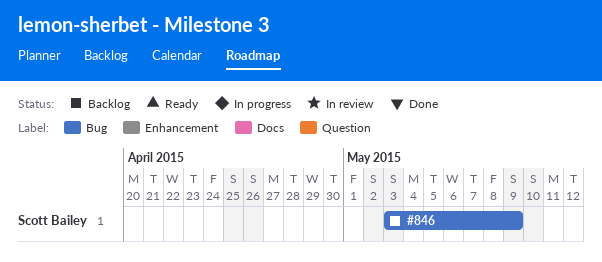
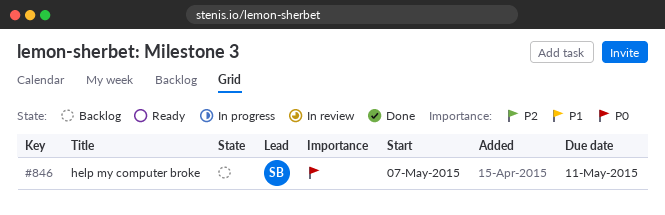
#846, start: May 3 -> May 7
#846, due: May 9 -> May 11

